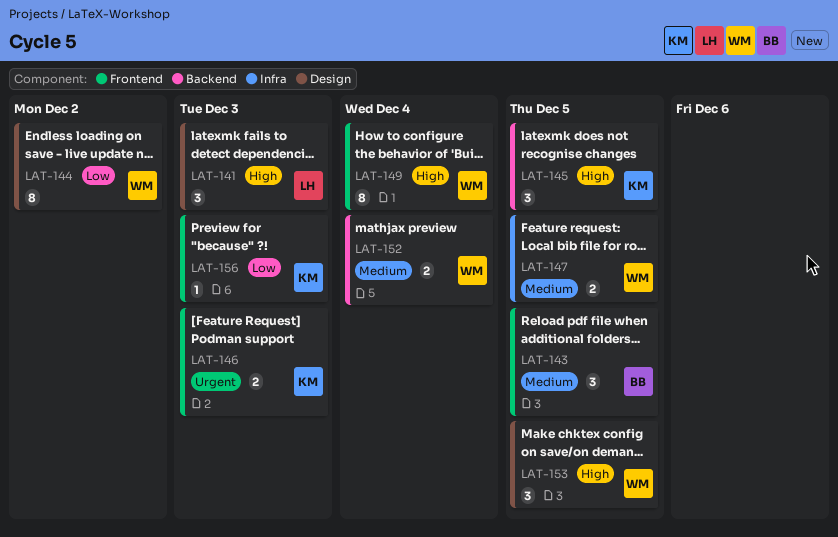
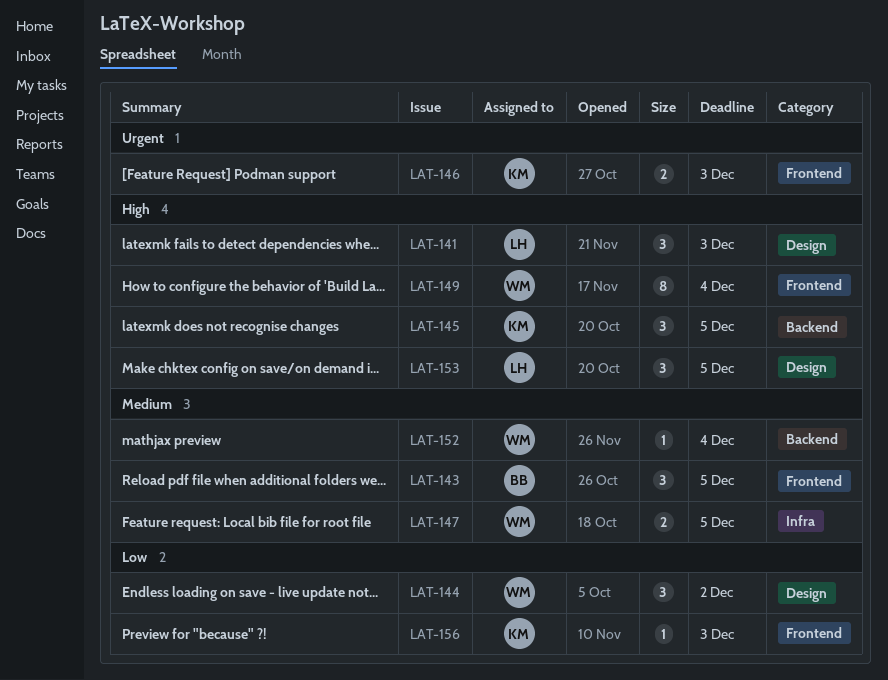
LAT-144, estimate: 8 -> 3
LAT-152, estimate: 2 -> 1
LAT-153, owner: WM -> LH

